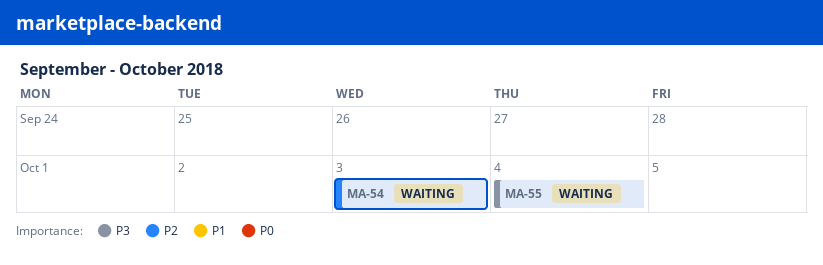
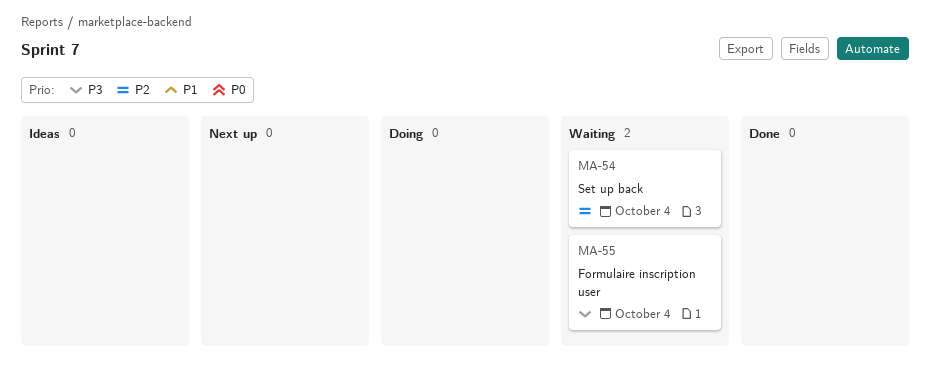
MA-54, due: Oct 3 -> Oct 4

